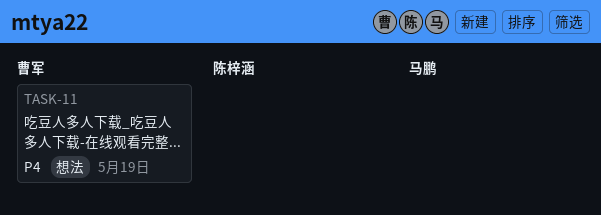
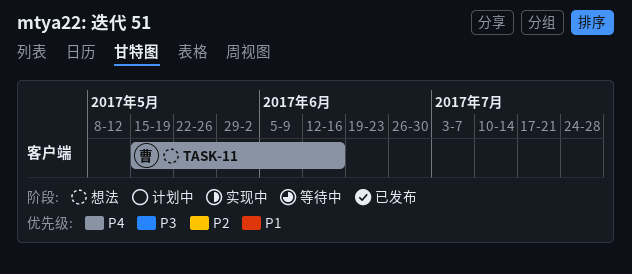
TASK-11, due: May 19 -> Jun 16

